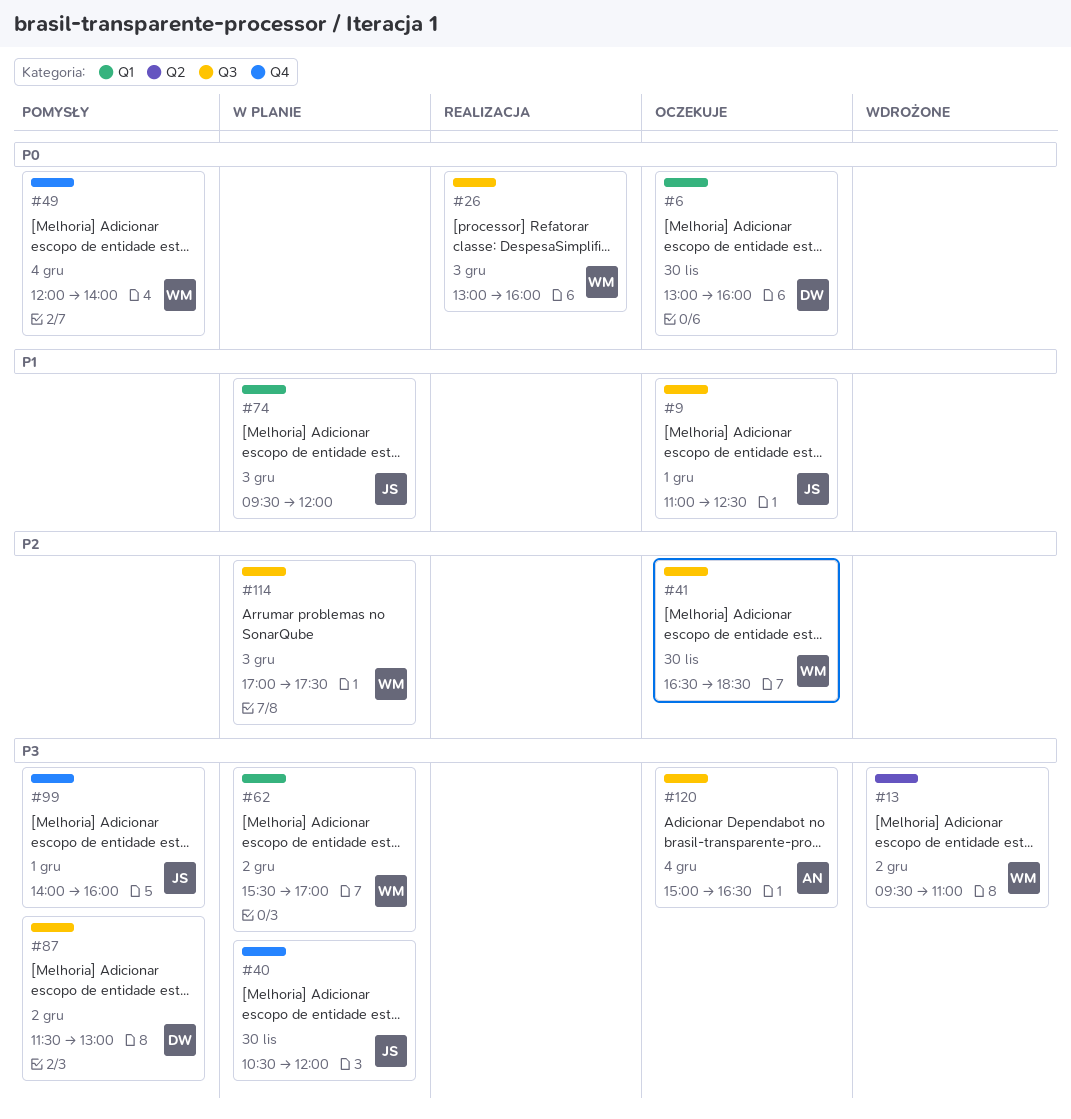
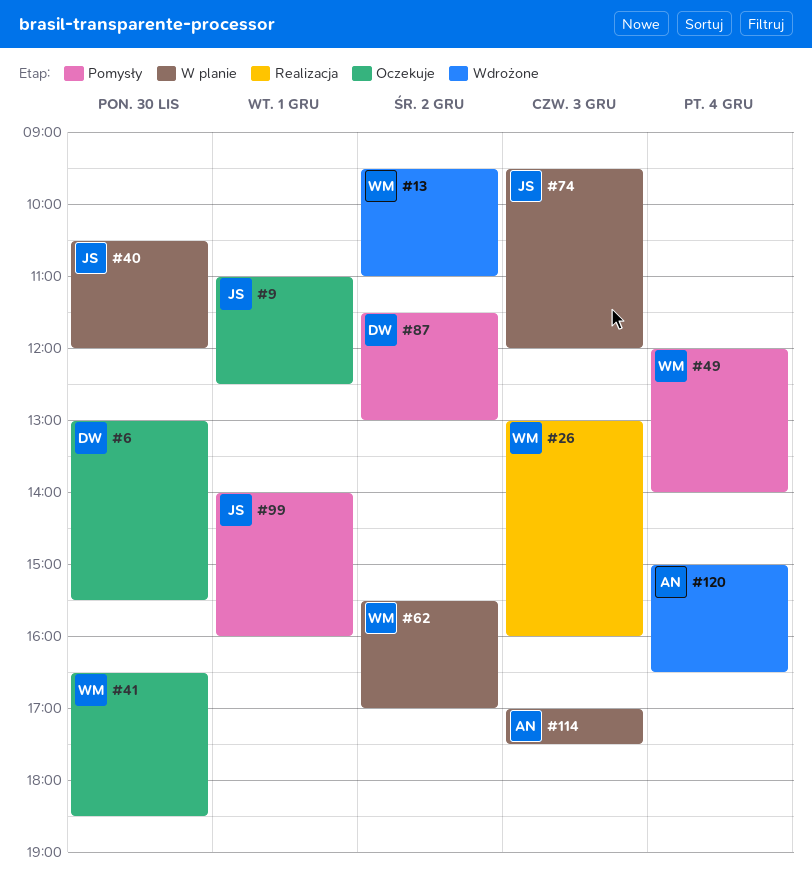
#6, ends: 16:00 -> 15:30
#114, owner: WM -> AN
#120, status: Oczekuje -> Wdrożone

